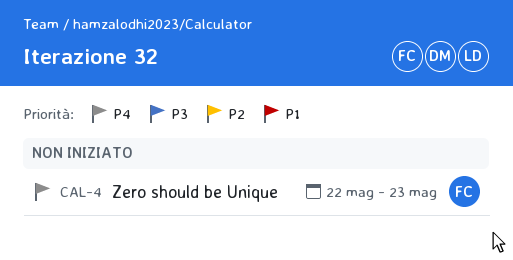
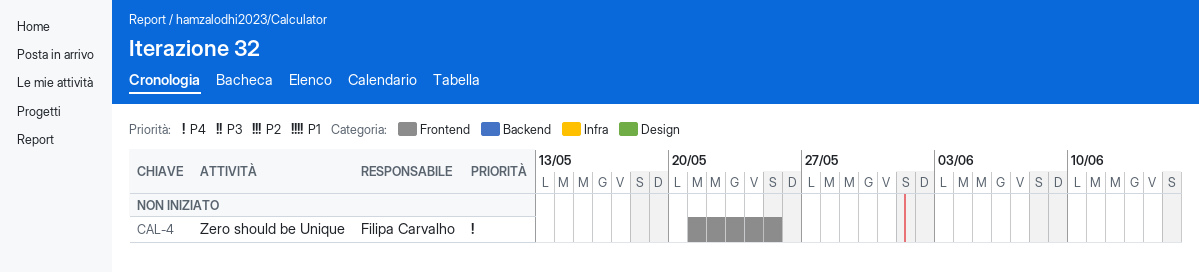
CAL-4, start: May 22 -> May 21
CAL-4, due: May 23 -> May 25

